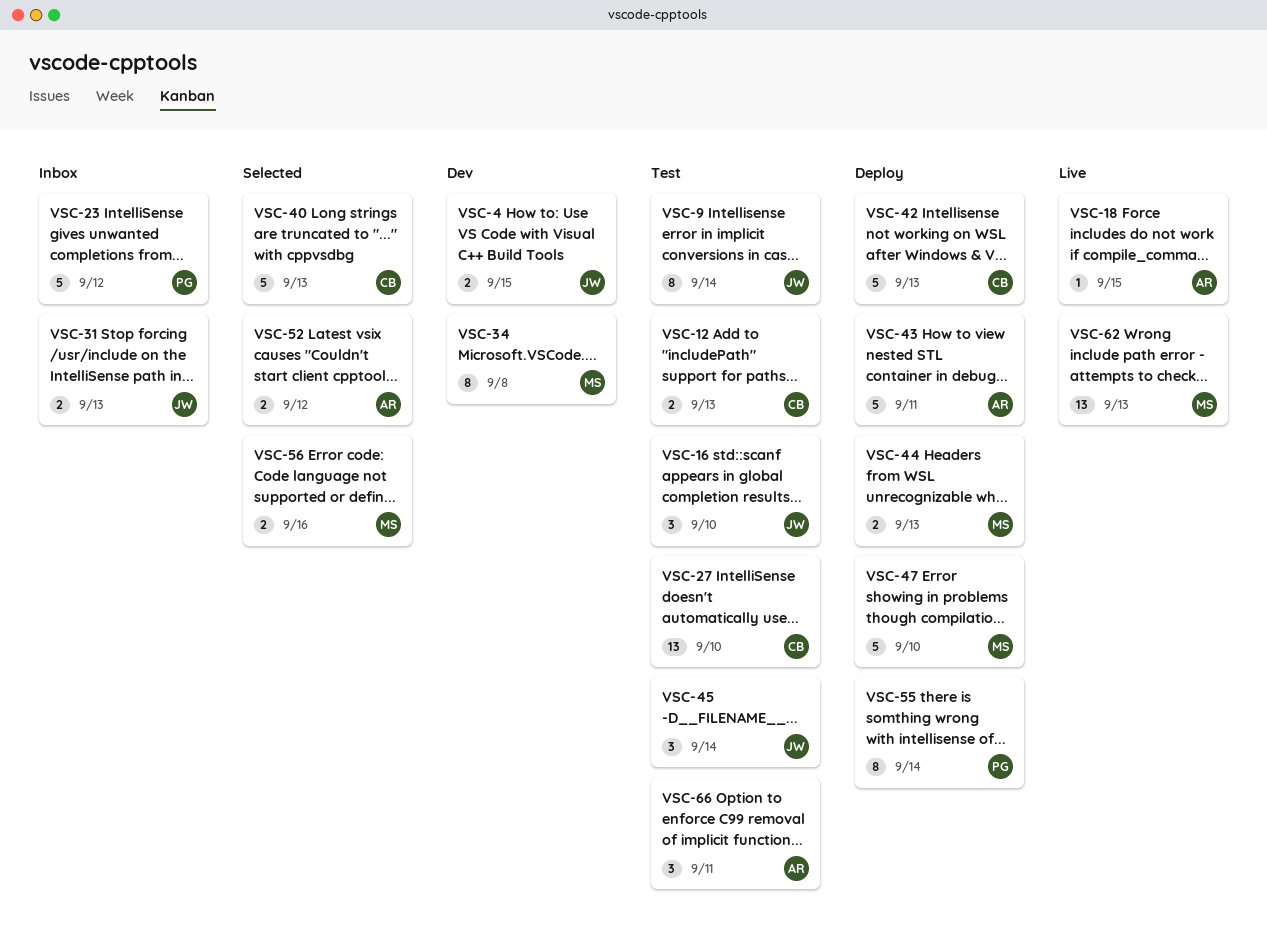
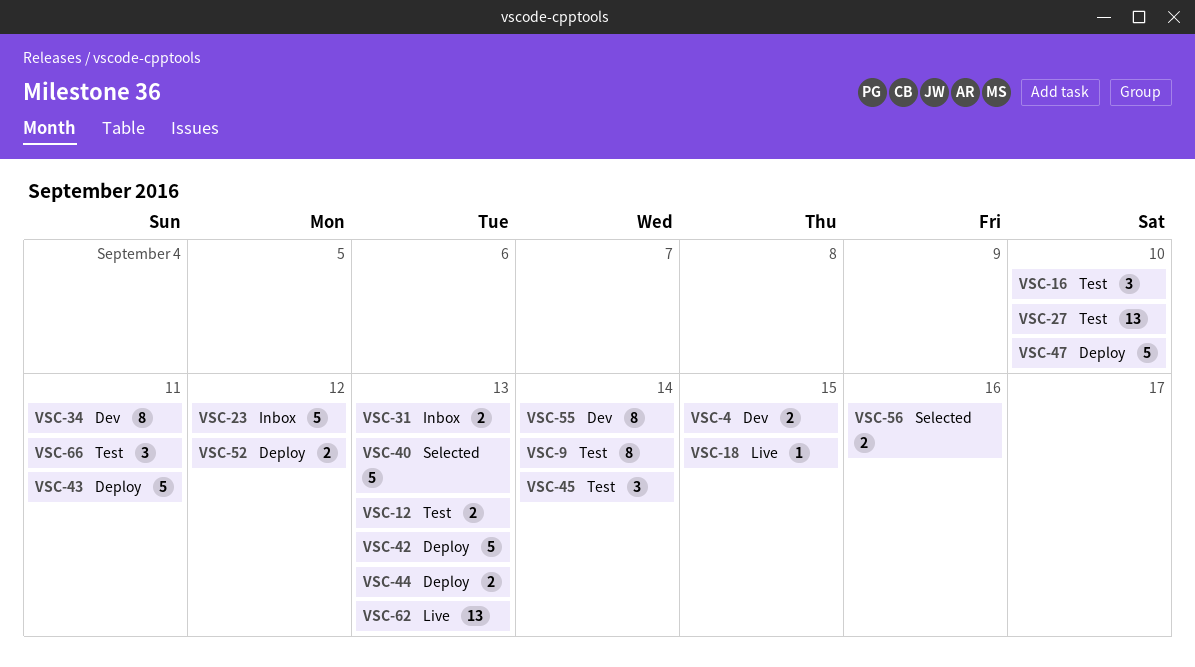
VSC-34, due: Sep 8 -> Sep 11
VSC-52, status: Selected -> Deploy
VSC-55, status: Deploy -> Dev

